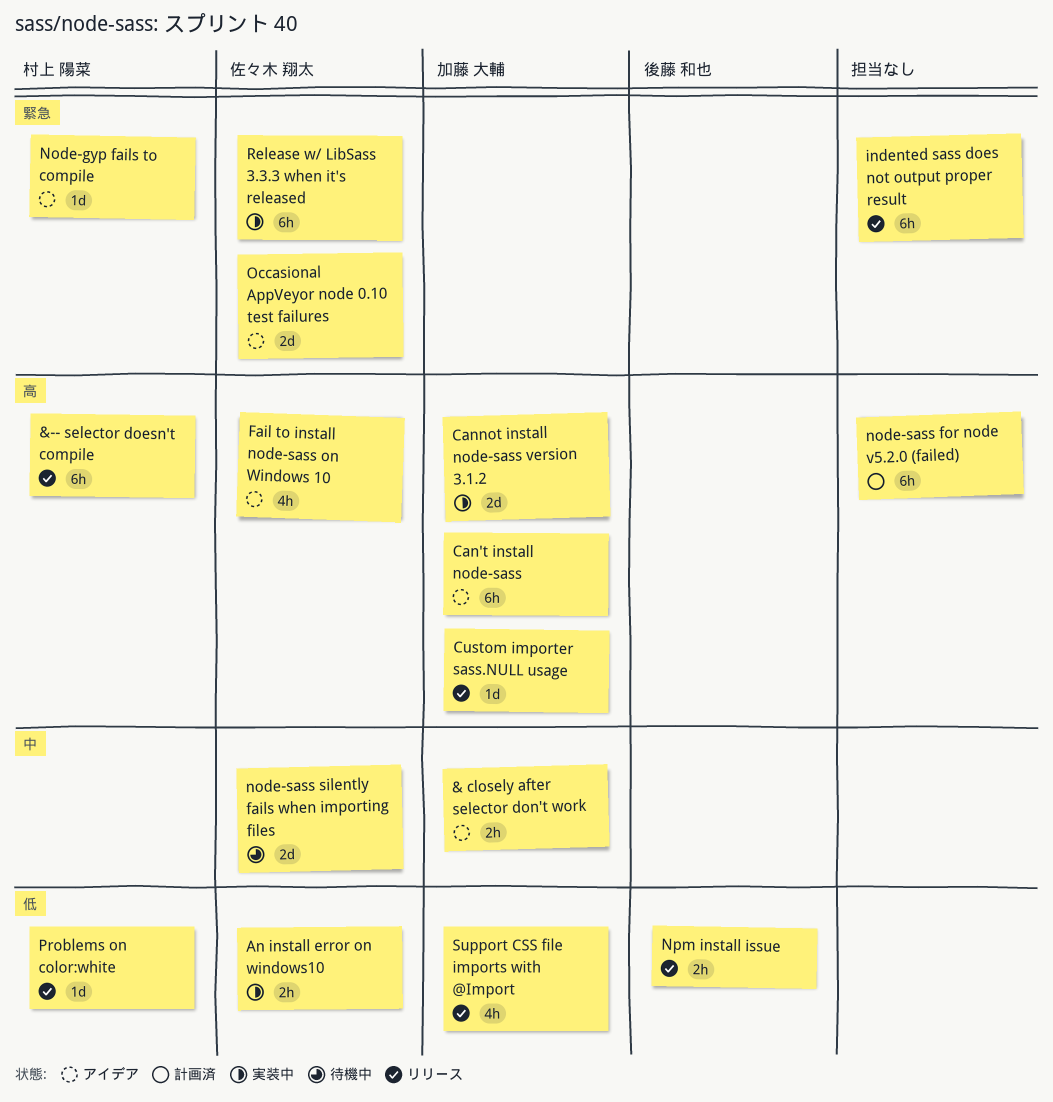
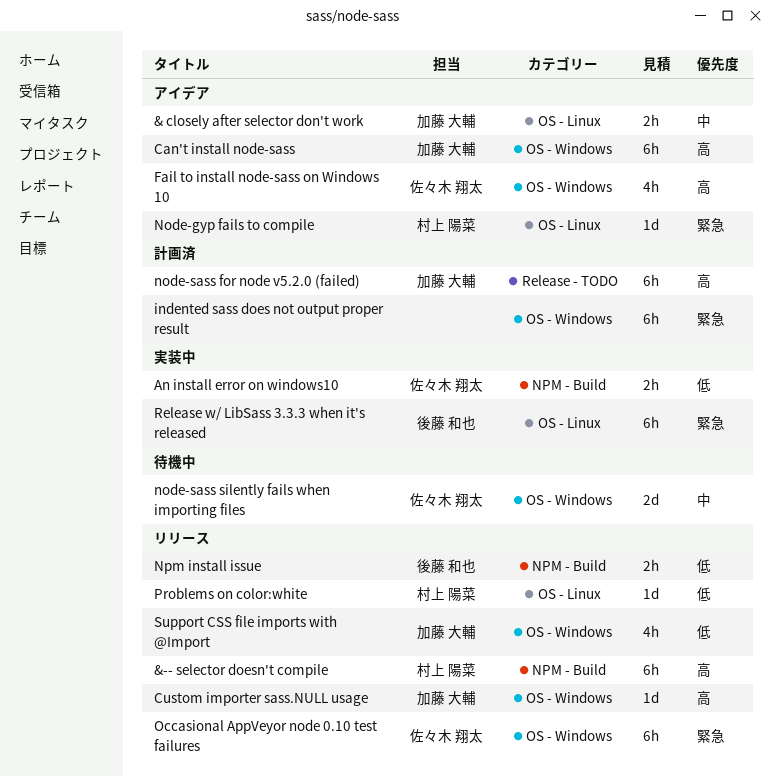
Cannot install node-sass version 3.1.2: present -> none
indented sass does not output proper result, status: リリース -> 計画済
node-sass for node v5.2.0 (failed), owner: none -> 加藤 大輔
Occasional AppVeyor node 0.10 test failures, status: アイデア -> リリース
Occasional AppVeyor node 0.10 test failures, estimate: 2d -> 6h
Release w/ LibSass 3.3.3 when it's released, owner: 佐々木 翔太 -> 後藤 和也

